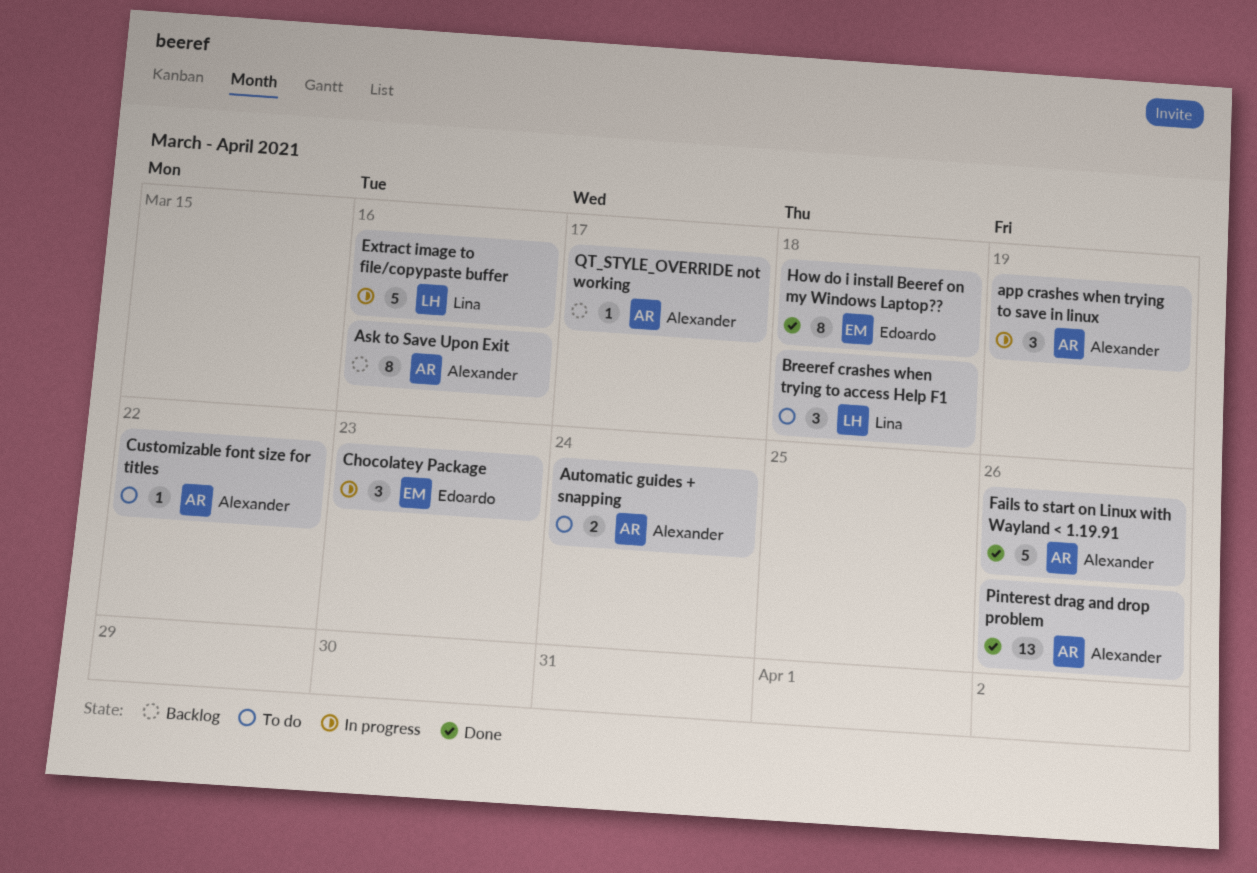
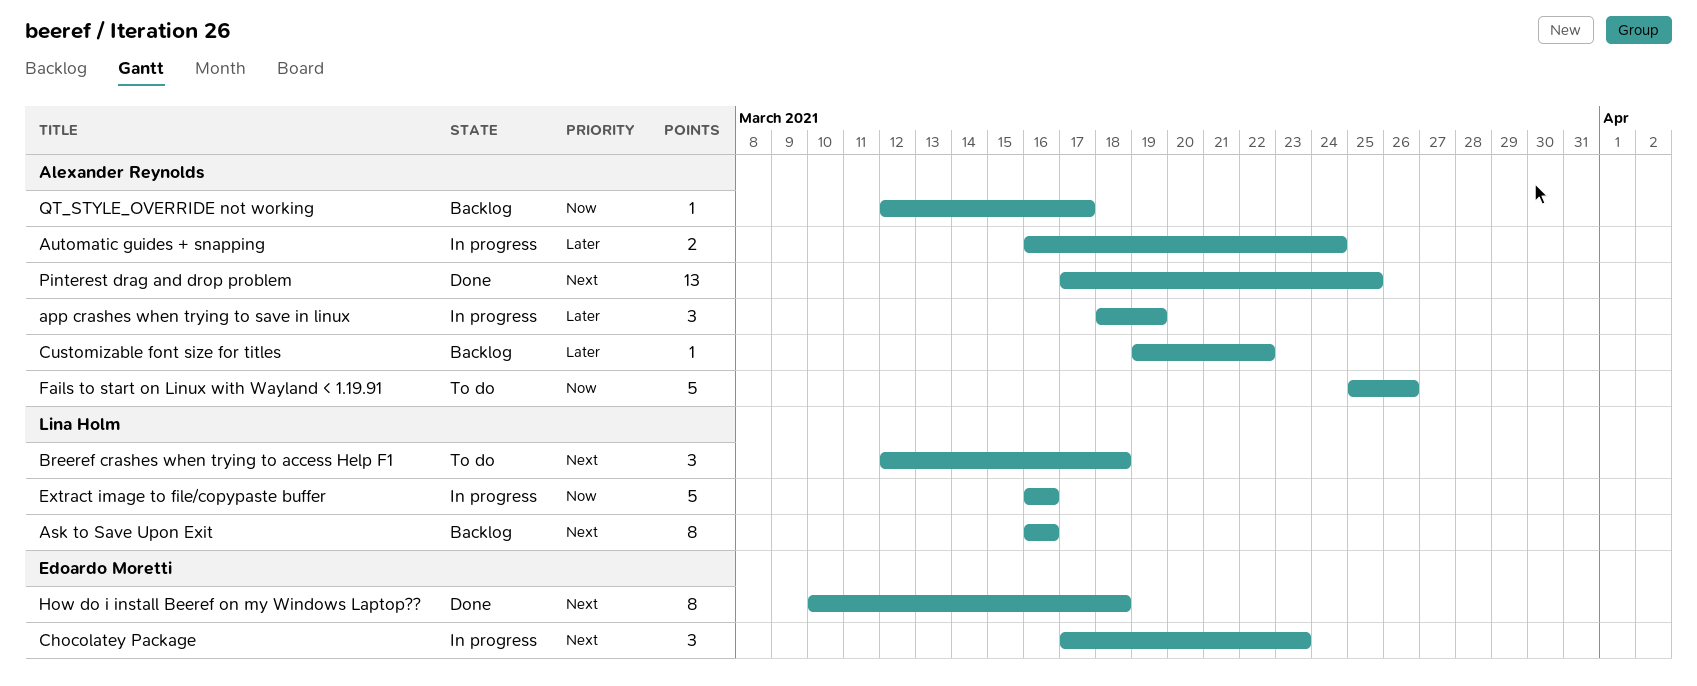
Ask to Save Upon Exit, owner: Alexander Reynolds -> Lina Holm
Automatic guides + snapping, status: To do -> In progress
Customizable font size for titles, status: To do -> Backlog
Fails to start on Linux with Wayland < 1.19.91, status: Done -> To do
Pinterest drag and drop problem, due: Mar 26 -> Mar 25

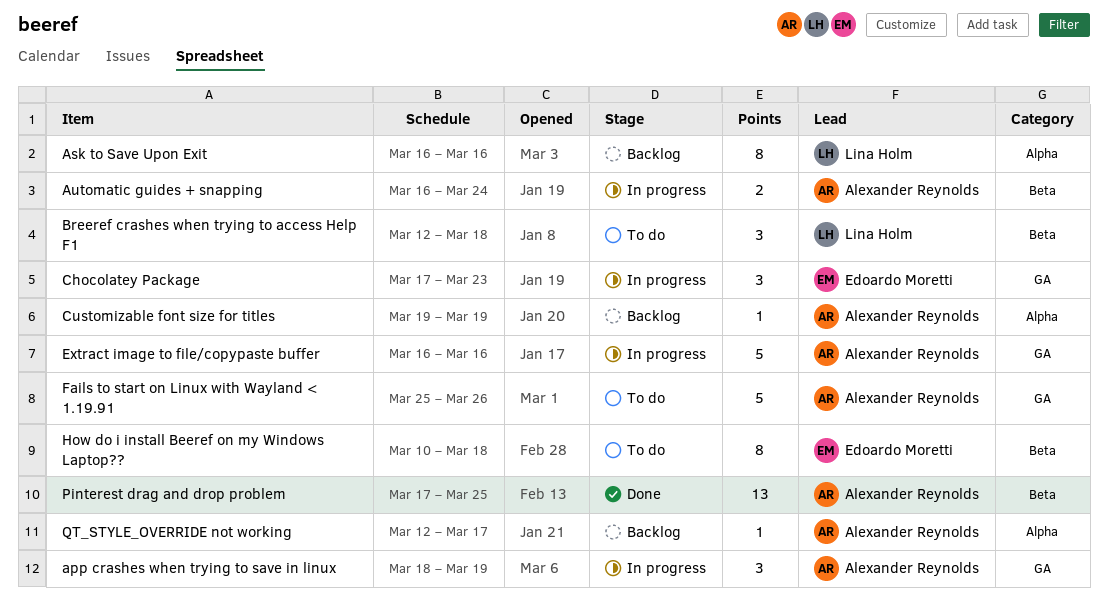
Customizable font size for titles, due: Mar 22 -> Mar 19
Extract image to file/copypaste buffer, owner: Lina Holm -> Alexander Reynolds
How do i install Beeref on my Windows Laptop??, status: Done -> To do

